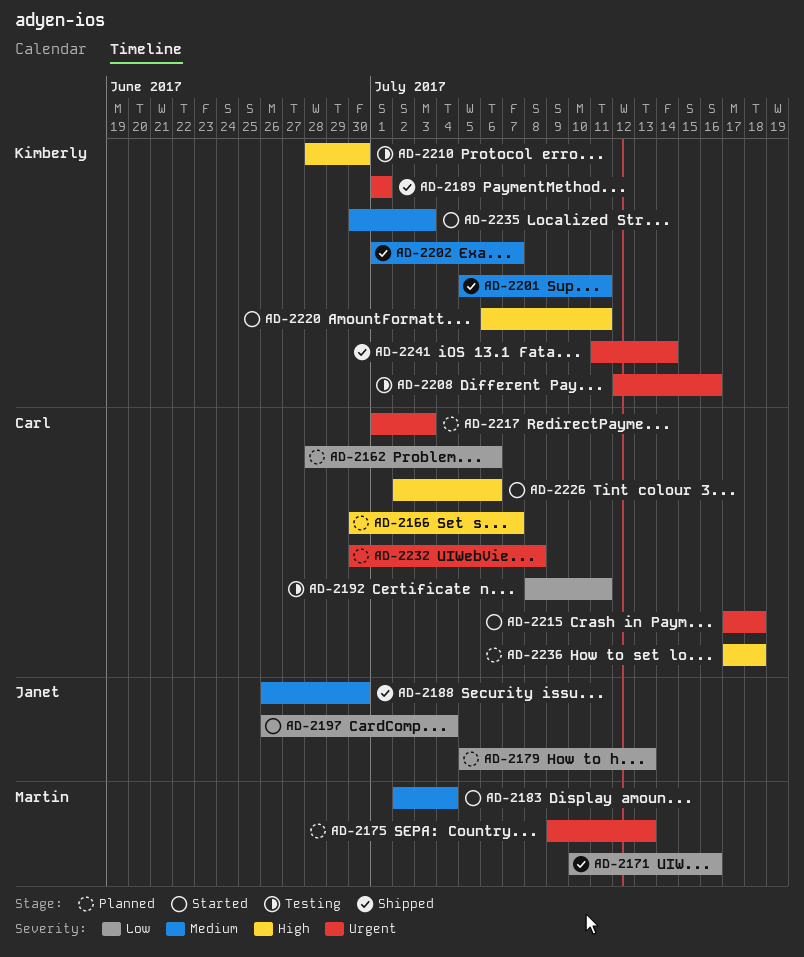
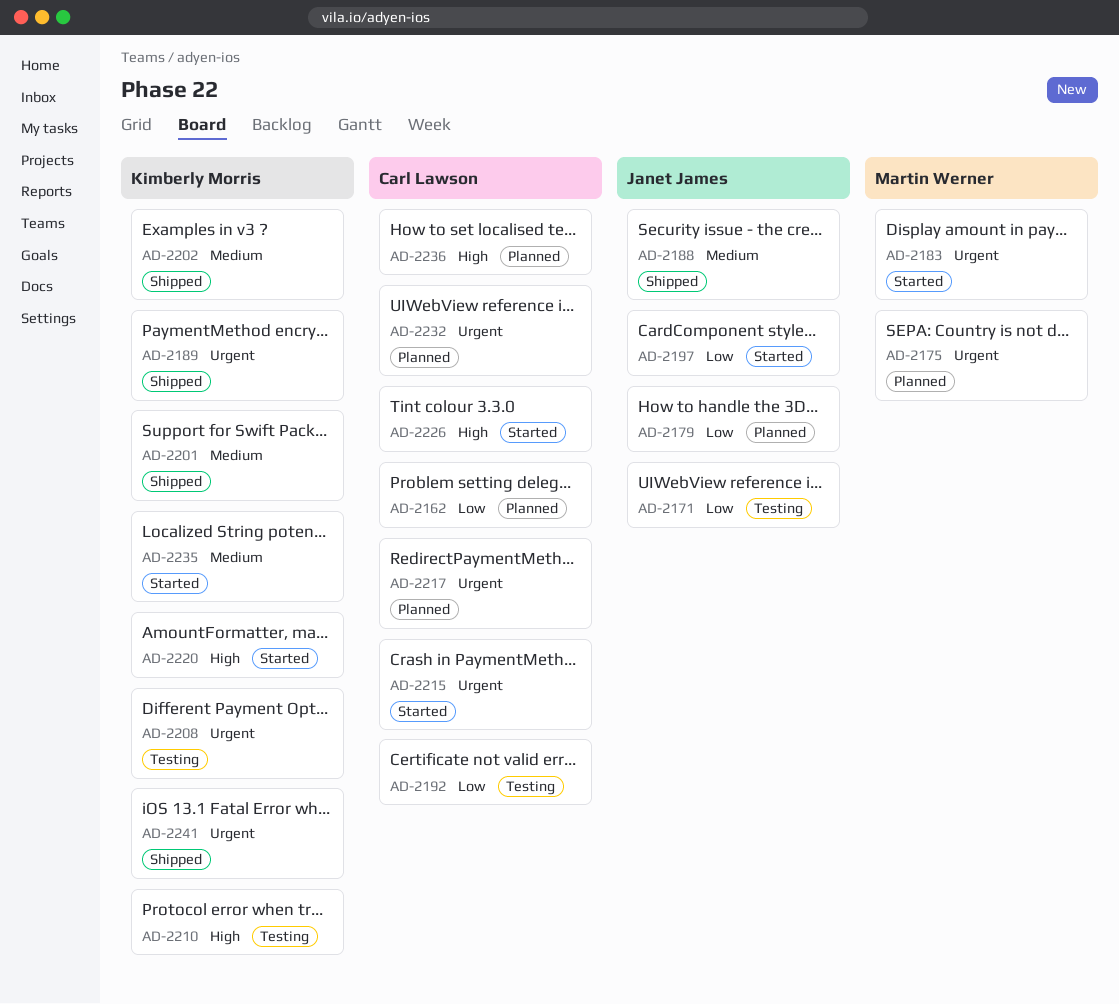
AD-2166: present -> none
AD-2171, status: Shipped -> Testing
AD-2171, owner: Martin Werner -> Janet James
AD-2183, priority: Medium -> Urgent

